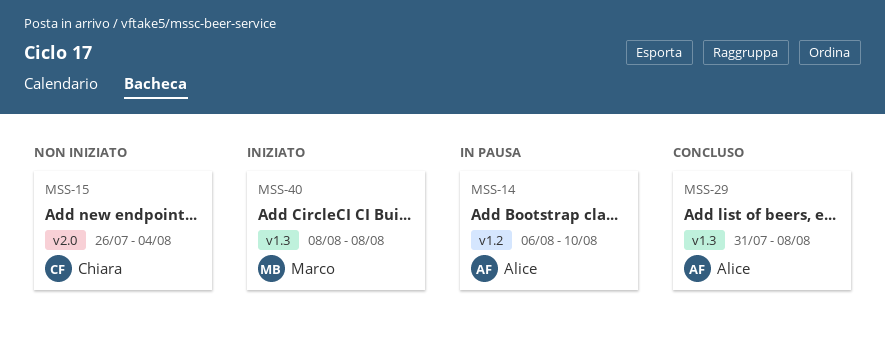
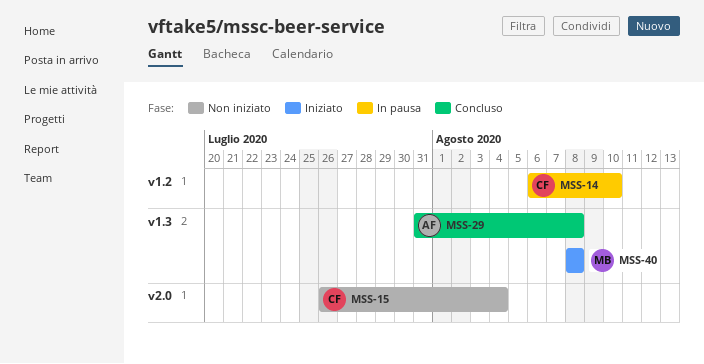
MSS-14, owner: Alice -> Chiara

